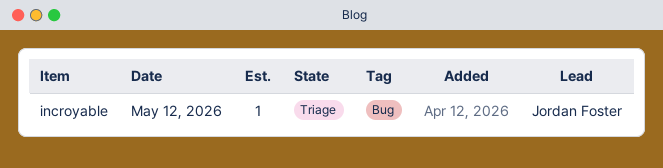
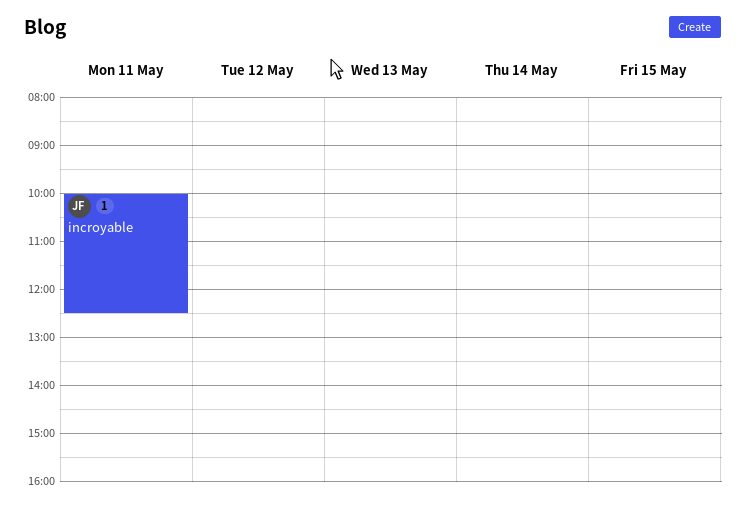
incroyable, day: May 12 -> May 11

